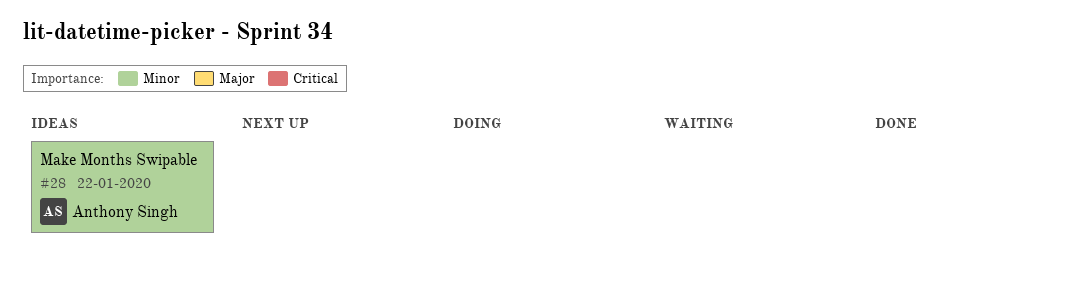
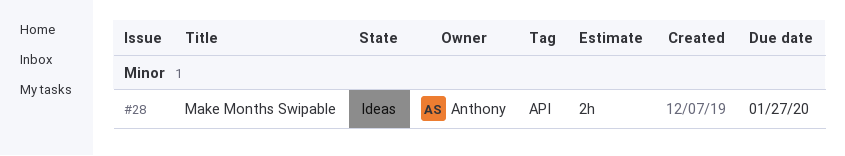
#28, due: Jan 22 -> Jan 27

